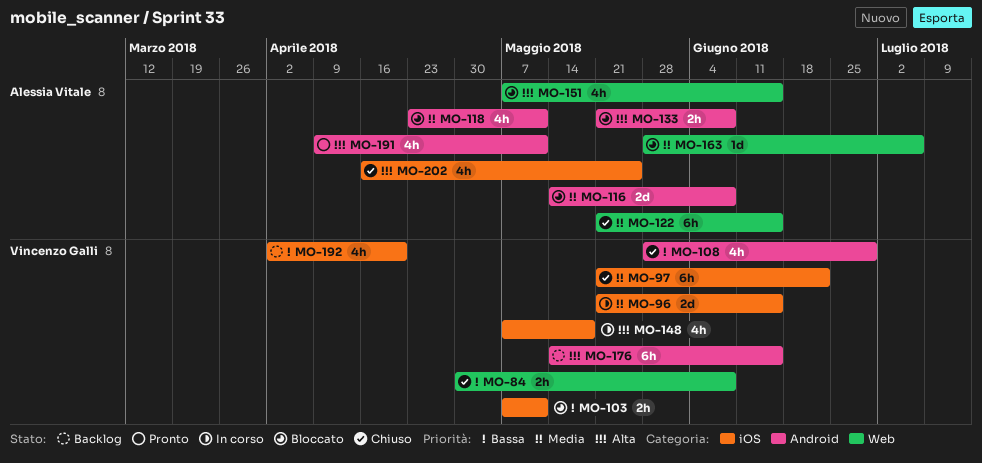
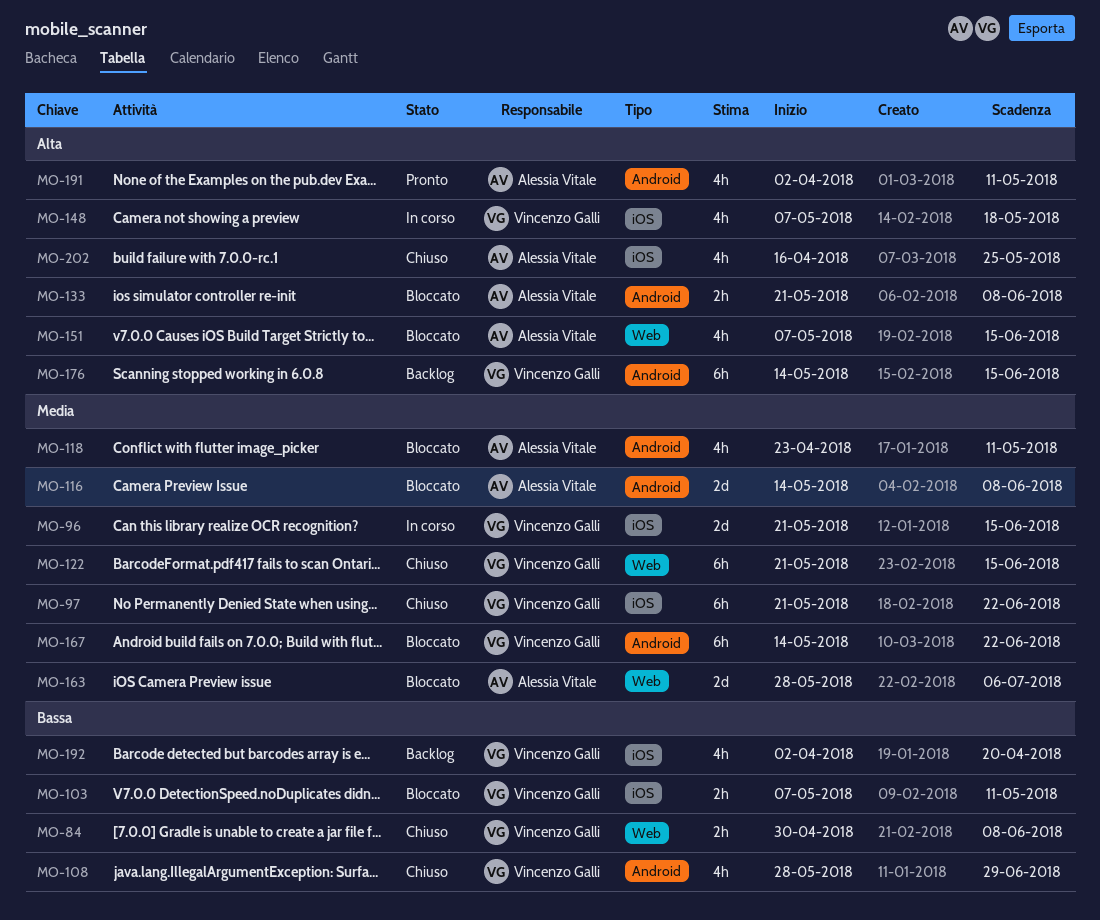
MO-122, owner: Alessia Vitale -> Vincenzo Galli
MO-163, estimate: 1d -> 2d
MO-167: none -> present
MO-191, start: Apr 9 -> Apr 2

